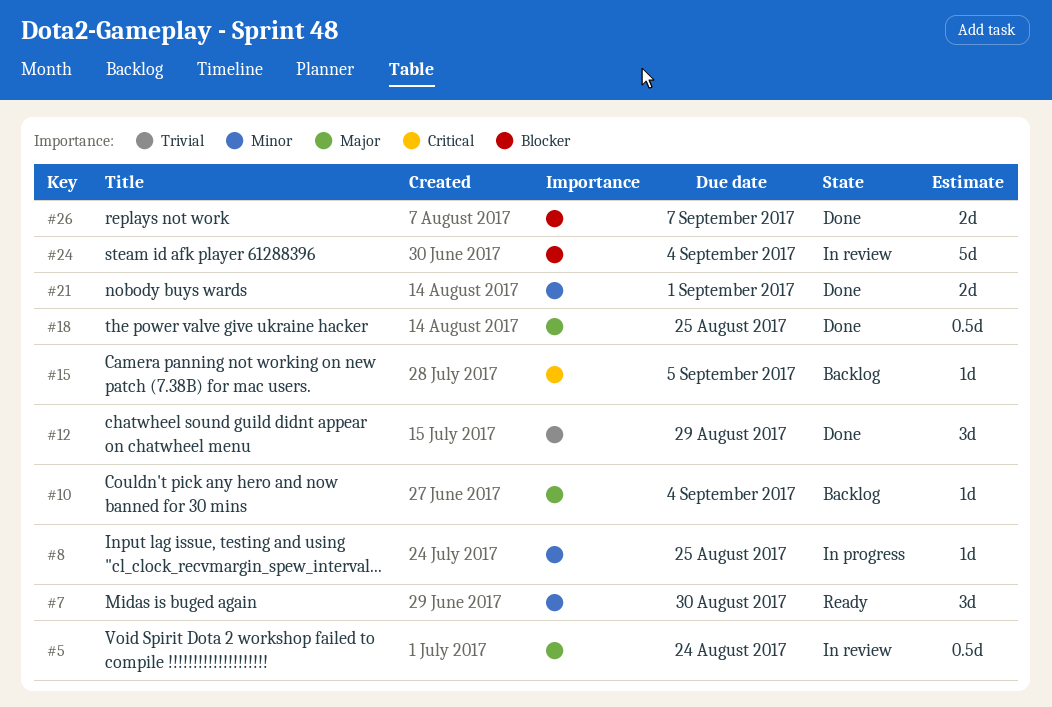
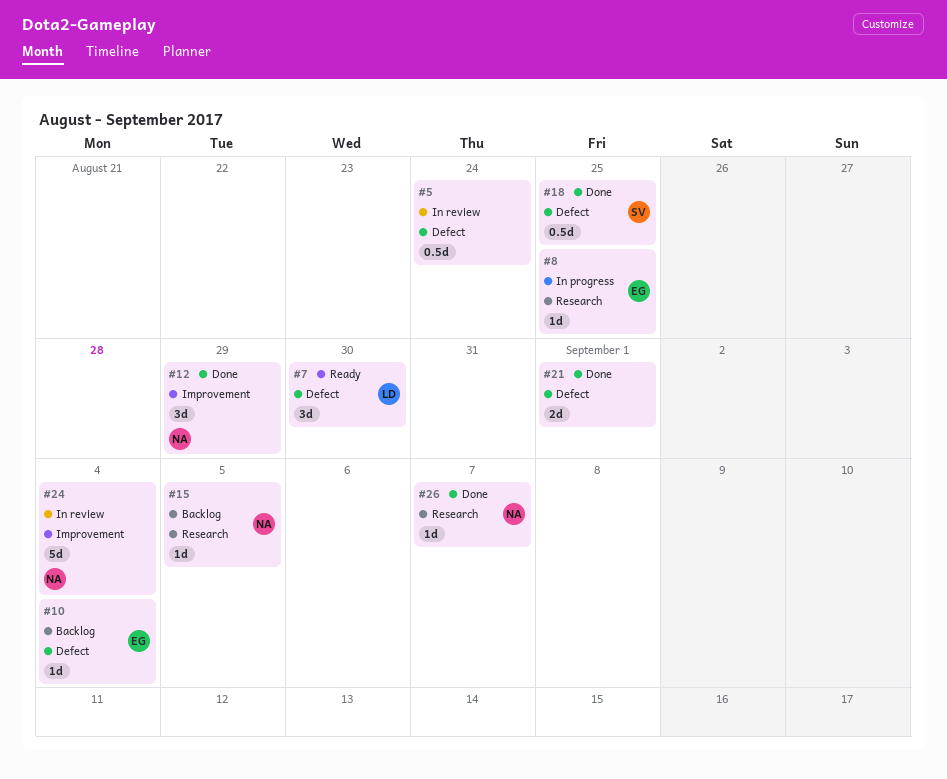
#26, estimate: 2d -> 1d

